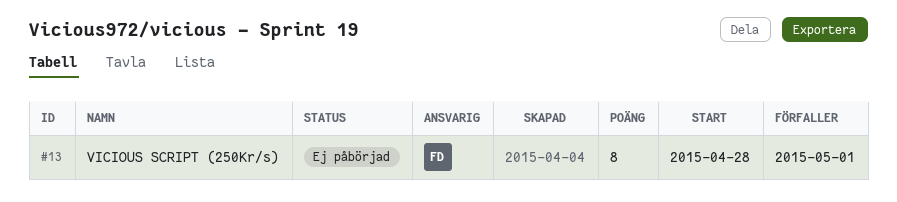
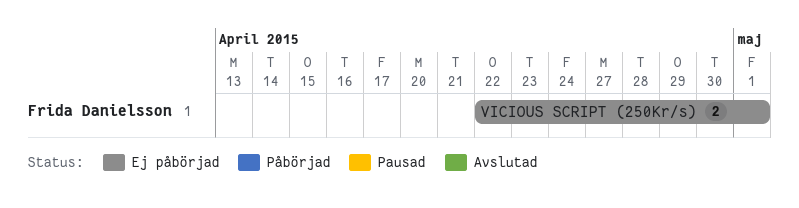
VICIOUS SCRIPT (250Kr/s), estimate: 8 -> 2
VICIOUS SCRIPT (250Kr/s), start: Apr 28 -> Apr 22

